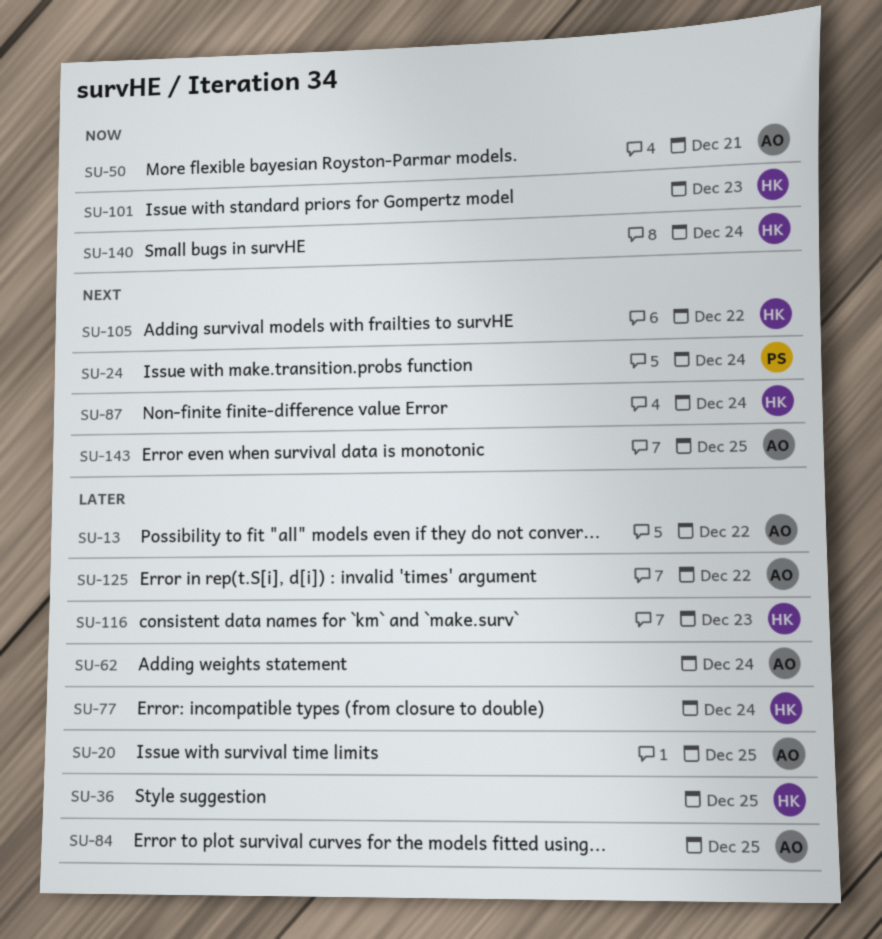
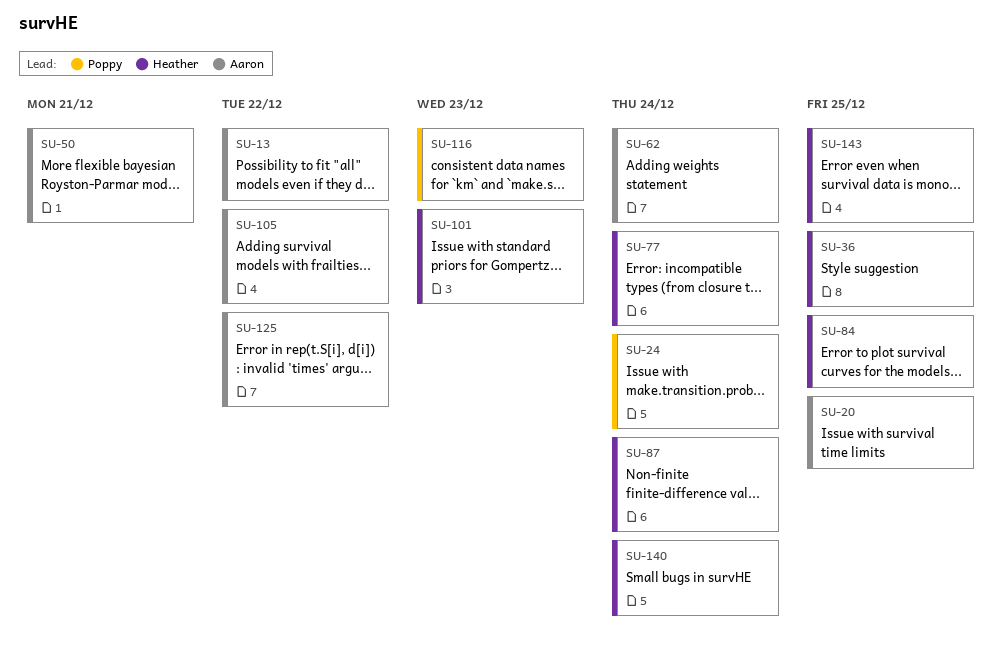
SU-84, owner: Aaron -> Heather
SU-105, owner: Heather -> Aaron
SU-116, owner: Heather -> Poppy
SU-143, owner: Aaron -> Heather

